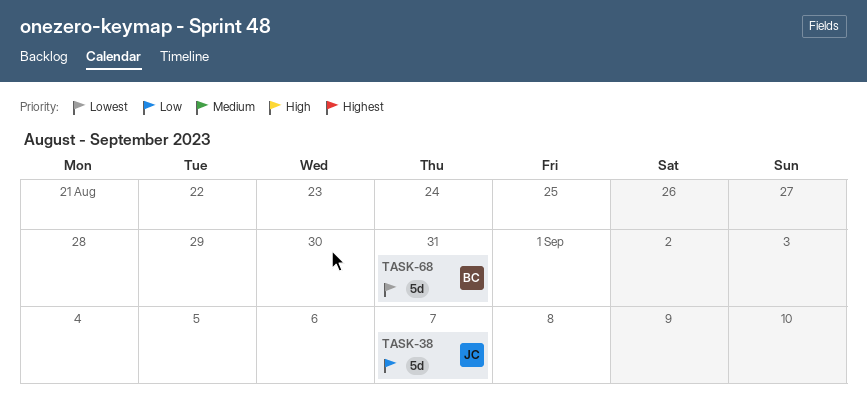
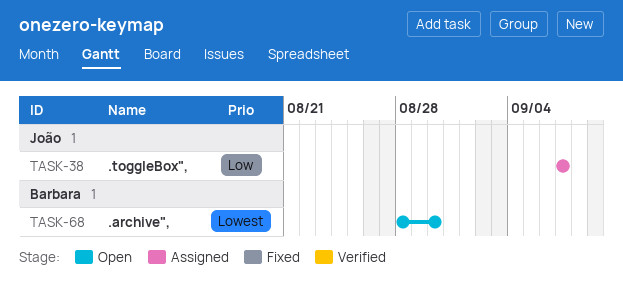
TASK-68, due: Aug 31 -> Aug 30

